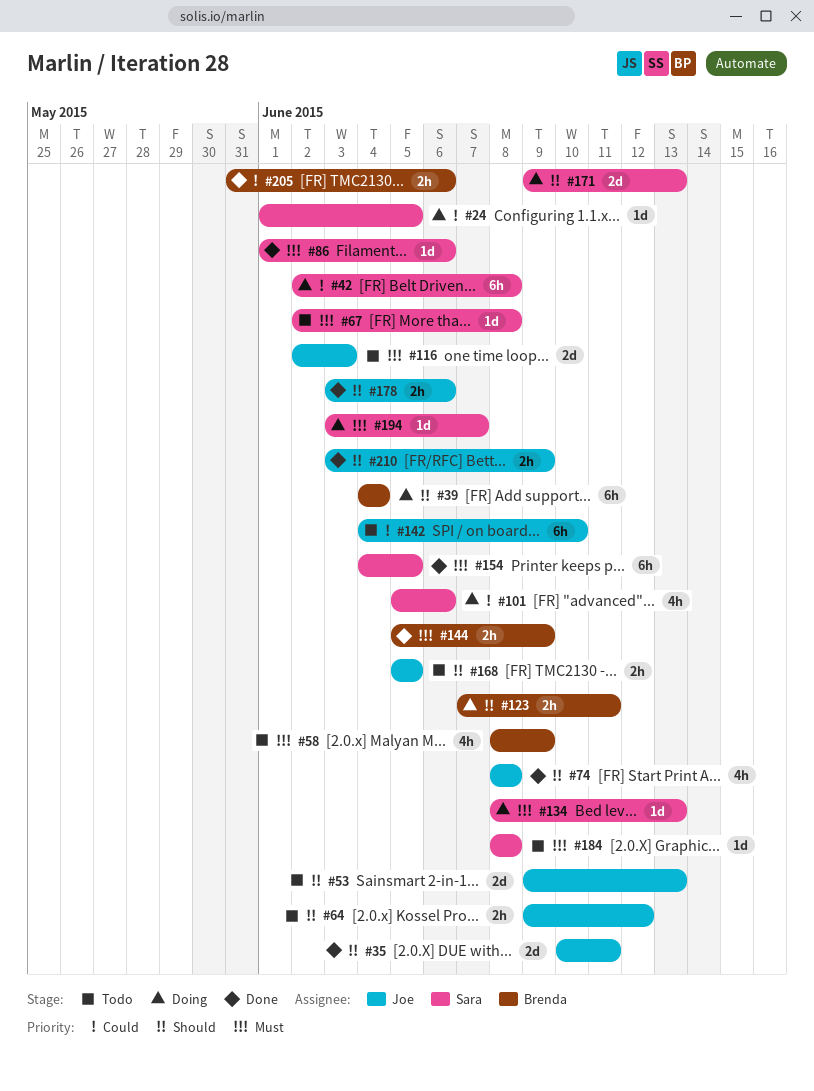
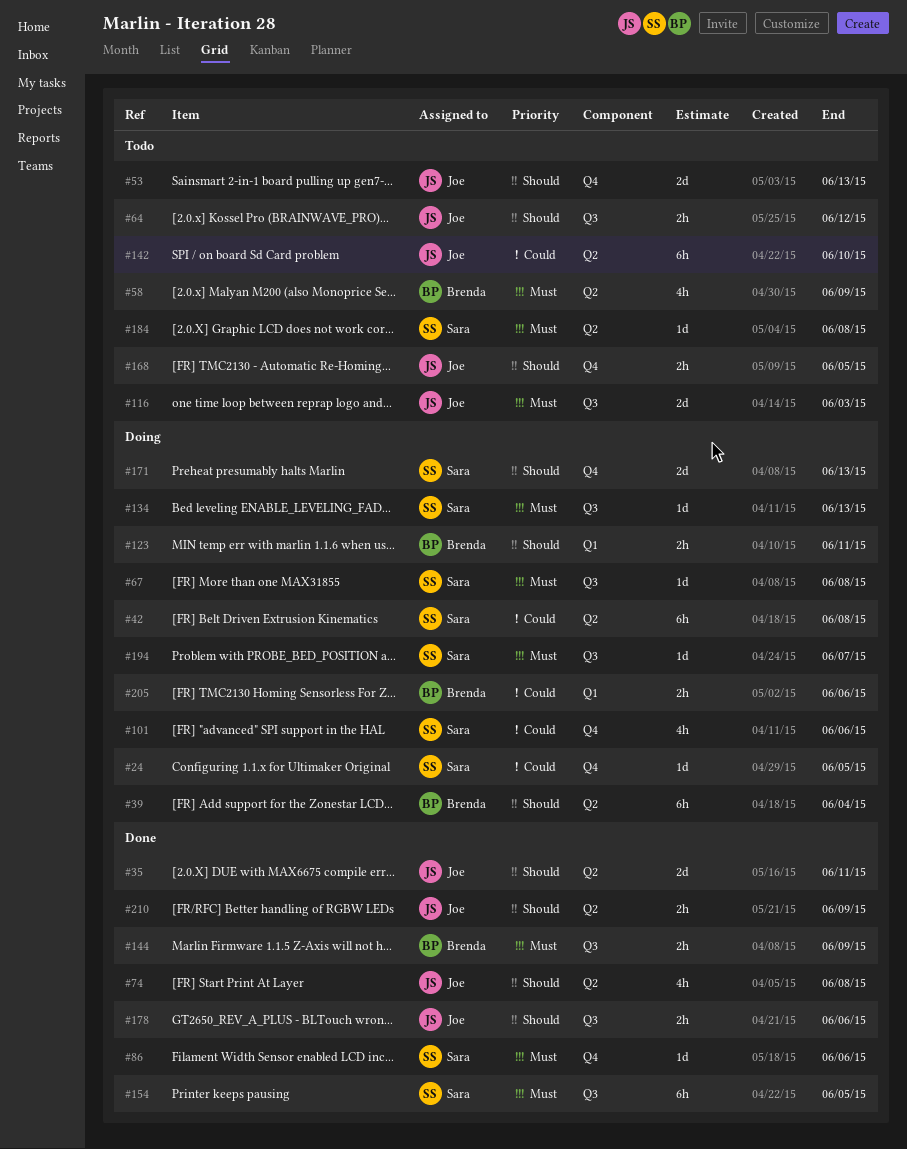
#67, status: Todo -> Doing
#205, status: Done -> Doing

